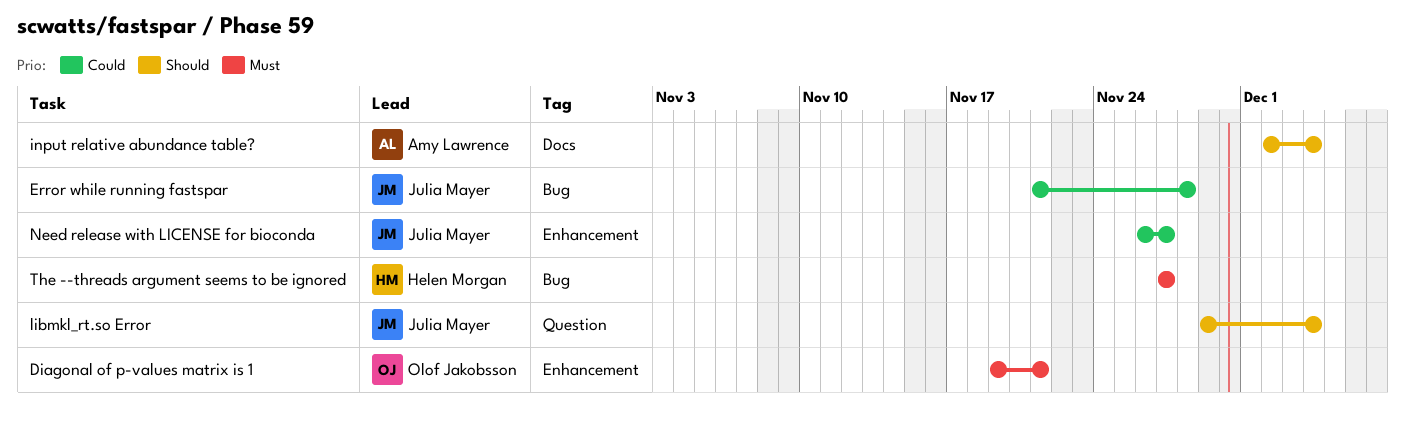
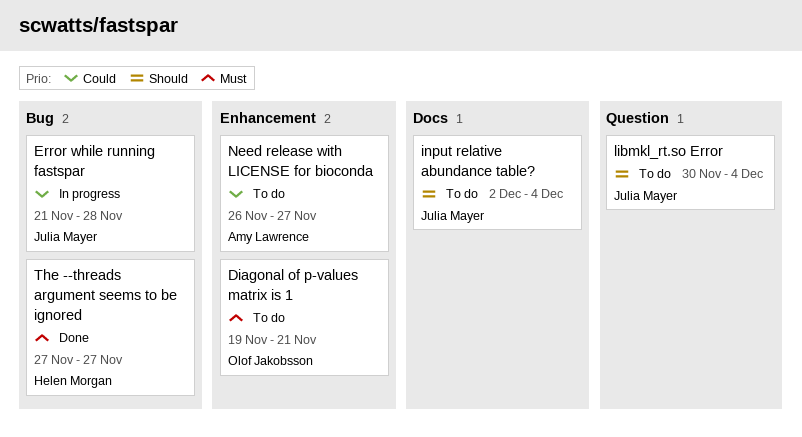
input relative abundance table?, owner: Amy Lawrence -> Julia Mayer
libmkl_rt.so Error, start: Nov 29 -> Nov 30
Need release with LICENSE for bioconda, owner: Julia Mayer -> Amy Lawrence

